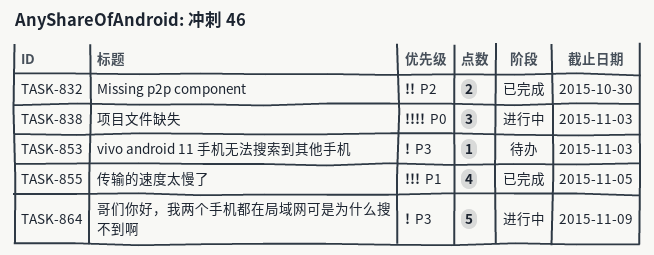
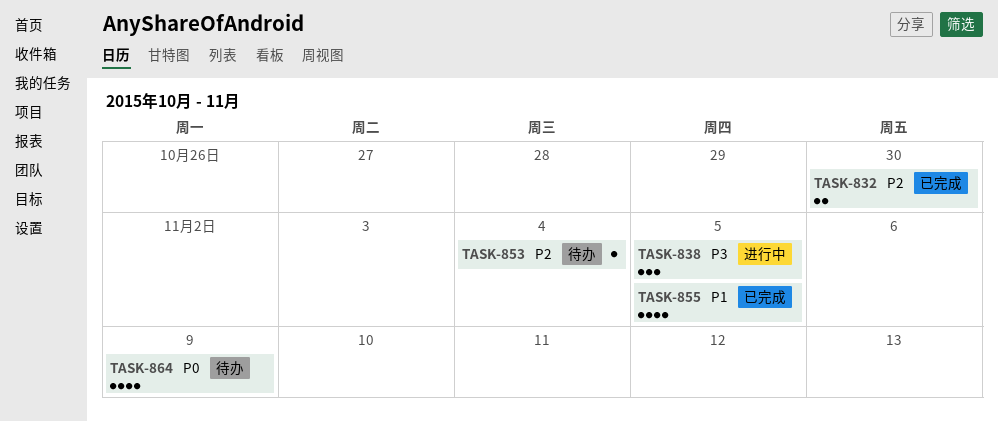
TASK-838, priority: P0 -> P3
TASK-838, due: Nov 3 -> Nov 5
TASK-853, priority: P3 -> P2
TASK-853, due: Nov 3 -> Nov 4
TASK-864, status: 进行中 -> 待办
TASK-864, priority: P3 -> P0
TASK-864, estimate: 5 -> 4

